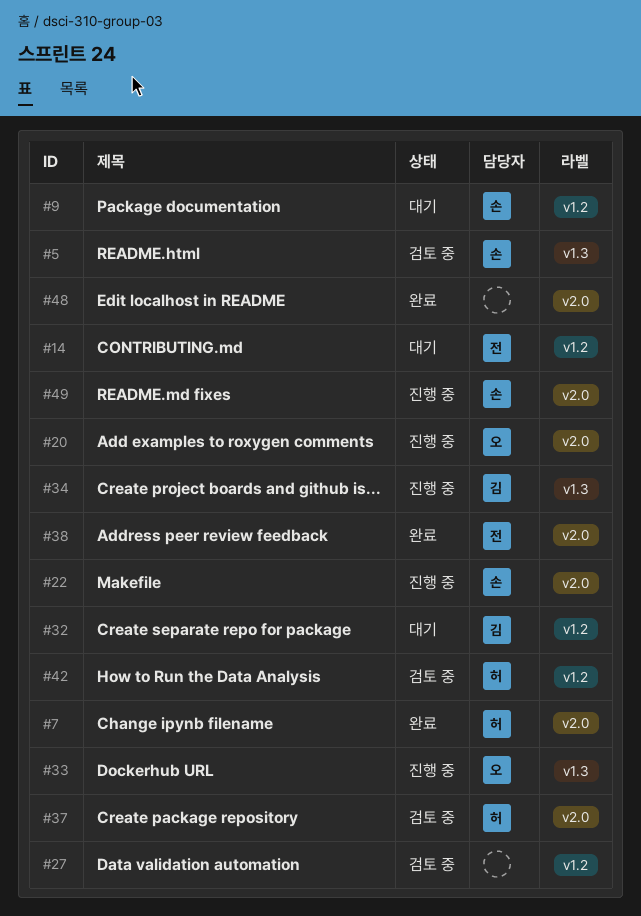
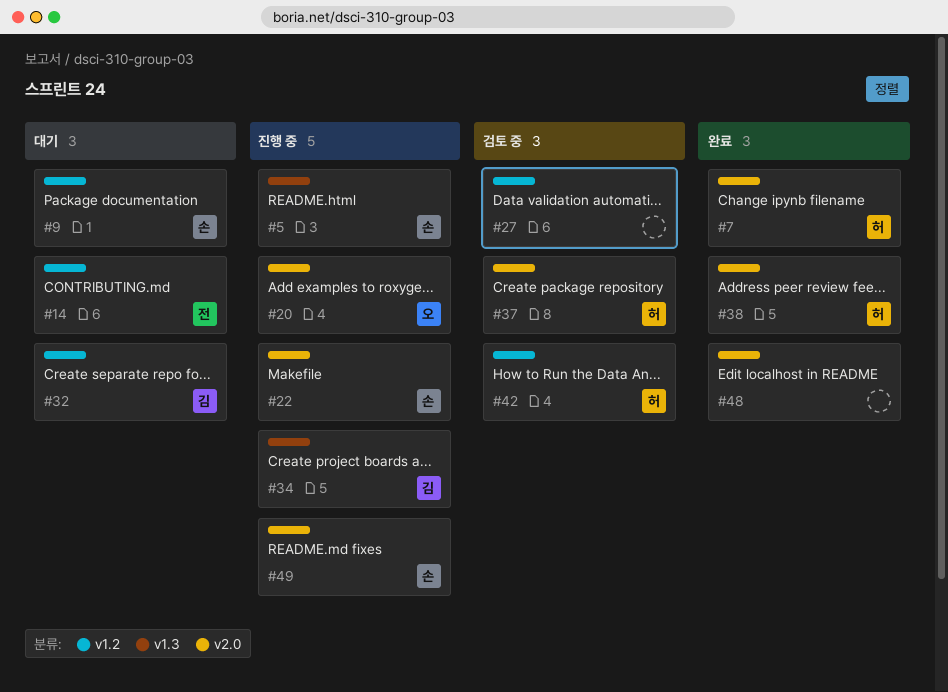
#5, status: 검토 중 -> 진행 중
#33: present -> none
#38, owner: 전 -> 허

